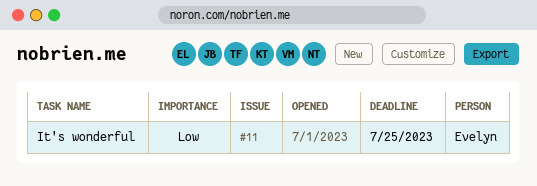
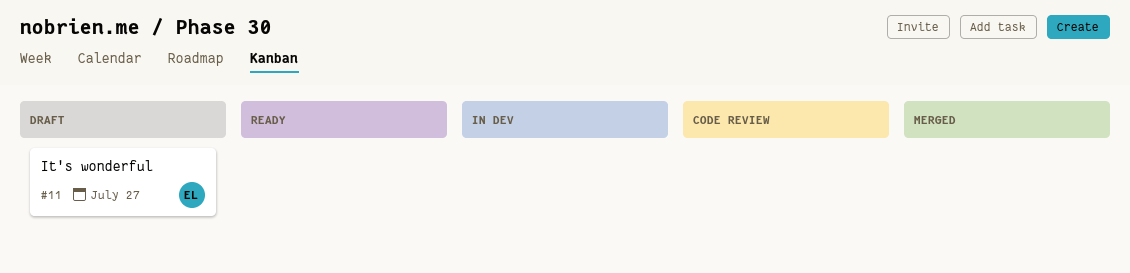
#11, due: Jul 25 -> Jul 27

